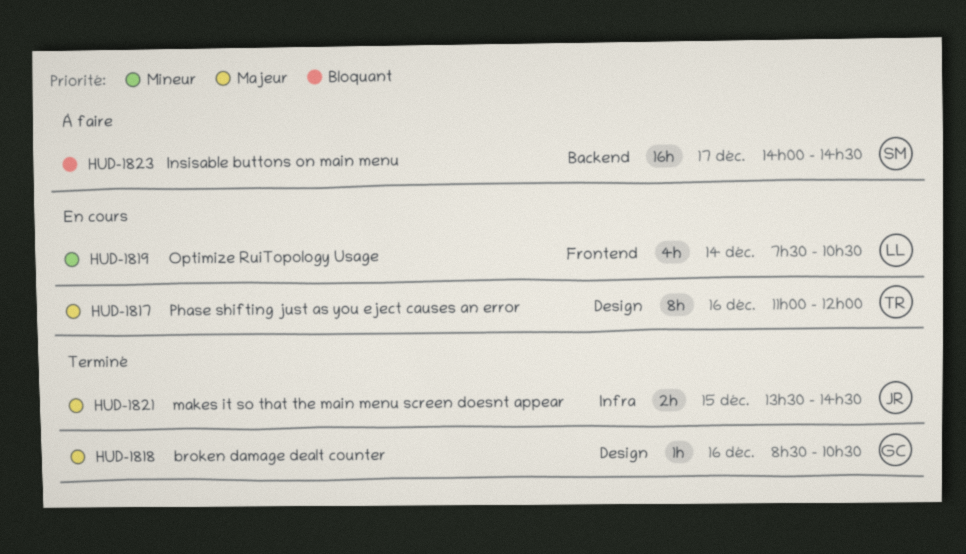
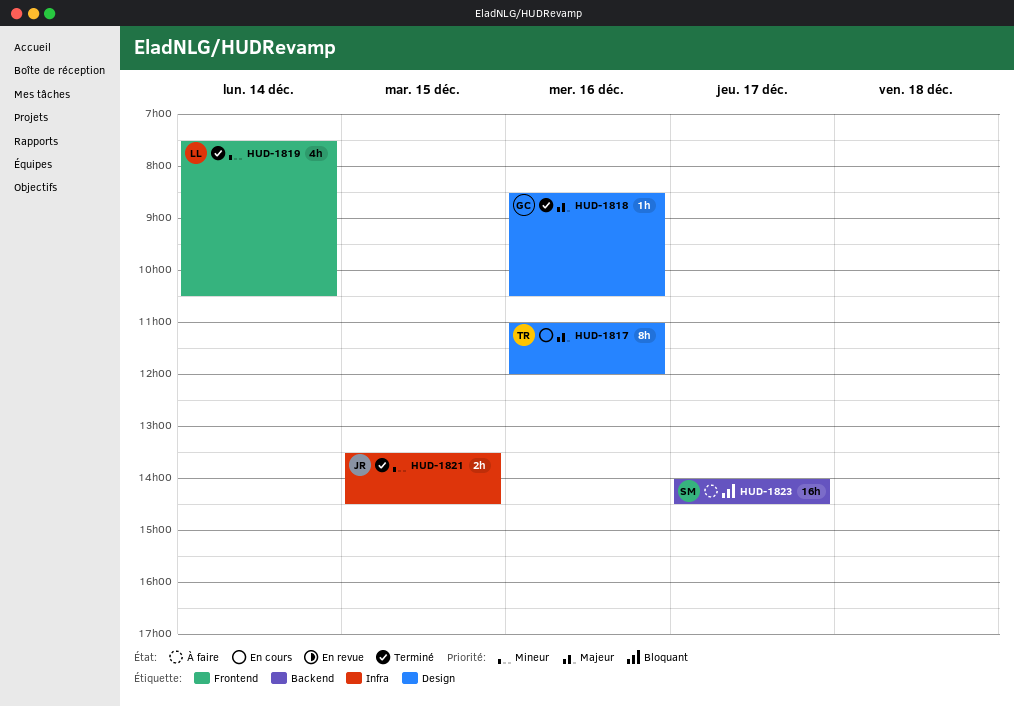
HUD-1819, status: En cours -> Terminé
HUD-1821, priority: Majeur -> Mineur

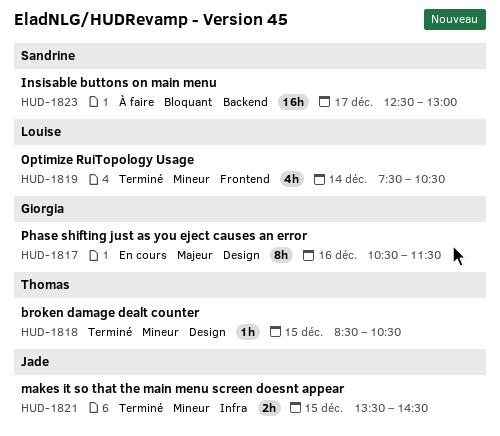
HUD-1817, owner: Thomas -> Giorgia
HUD-1817, begins: 11:00 -> 10:30
HUD-1817, ends: 12:00 -> 11:30
HUD-1818, owner: Giorgia -> Thomas
HUD-1818, priority: Majeur -> Mineur
HUD-1818, day: Dec 16 -> Dec 15
HUD-1823, begins: 14:00 -> 12:30
HUD-1823, ends: 14:30 -> 13:00

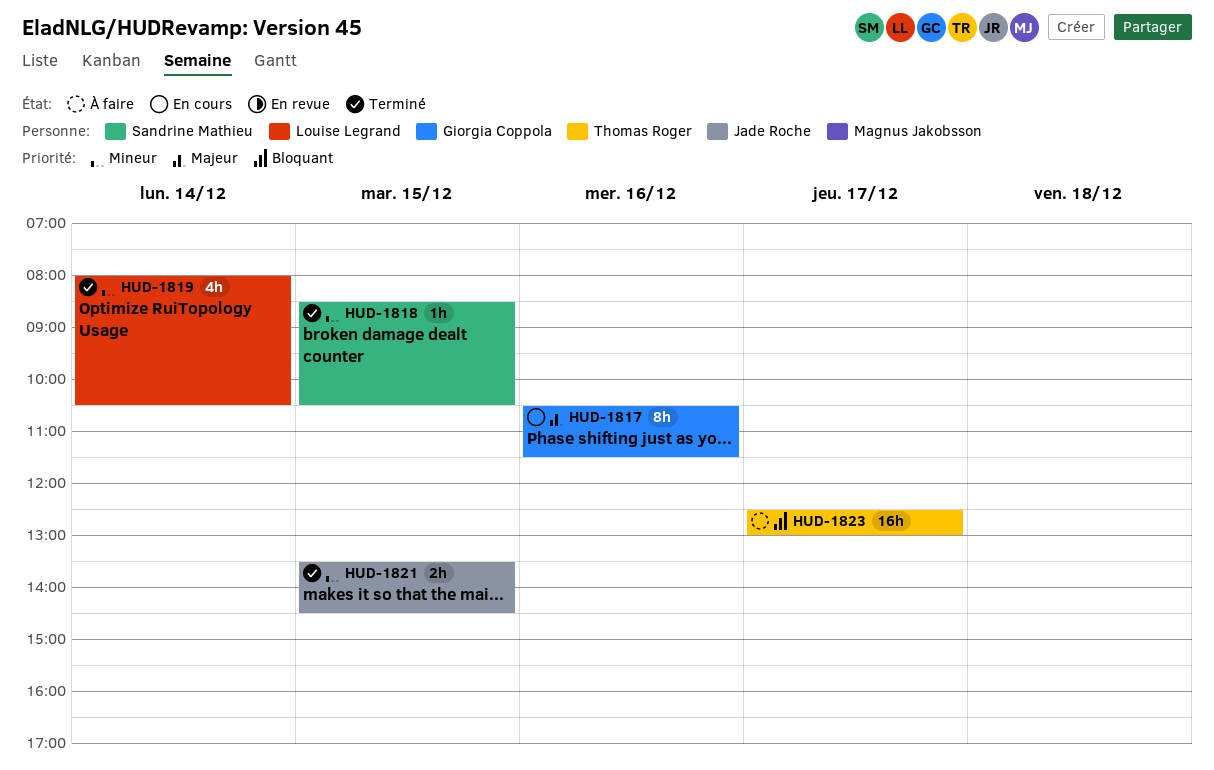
HUD-1818, owner: Thomas Roger -> Sandrine Mathieu
HUD-1819, begins: 07:30 -> 08:00
HUD-1823, owner: Sandrine Mathieu -> Thomas Roger

